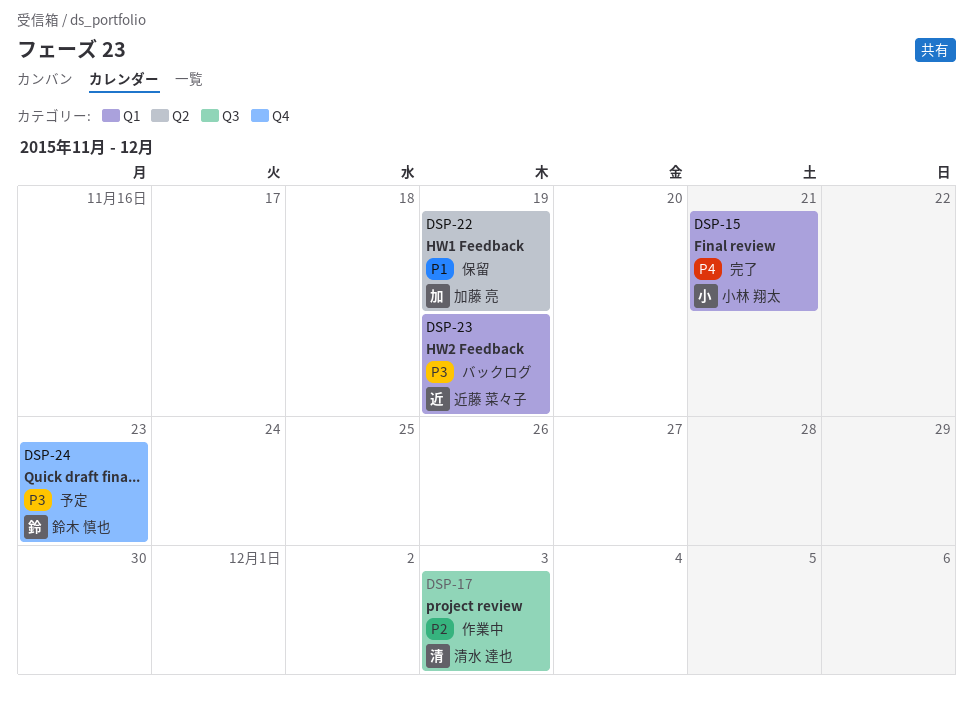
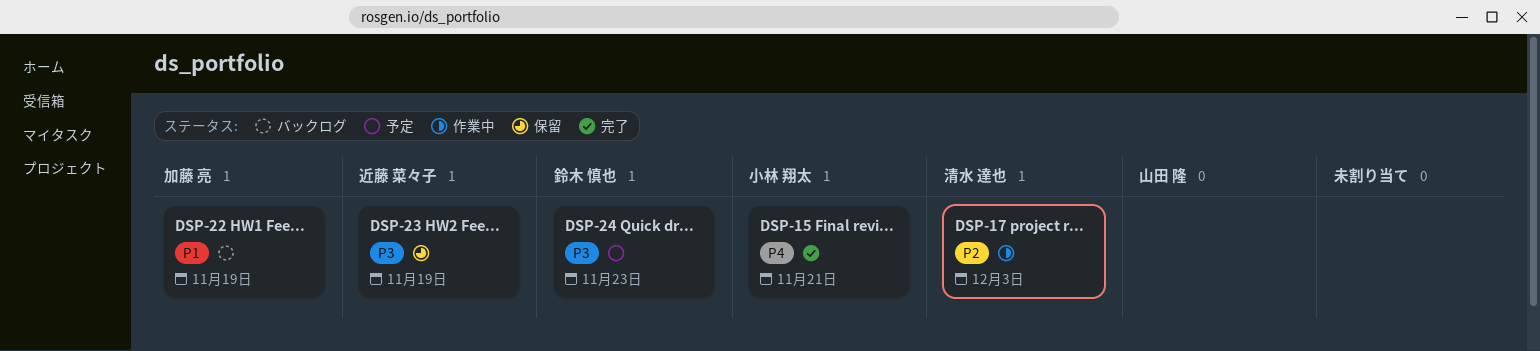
DSP-22, status: 保留 -> バックログ
DSP-23, status: バックログ -> 保留

